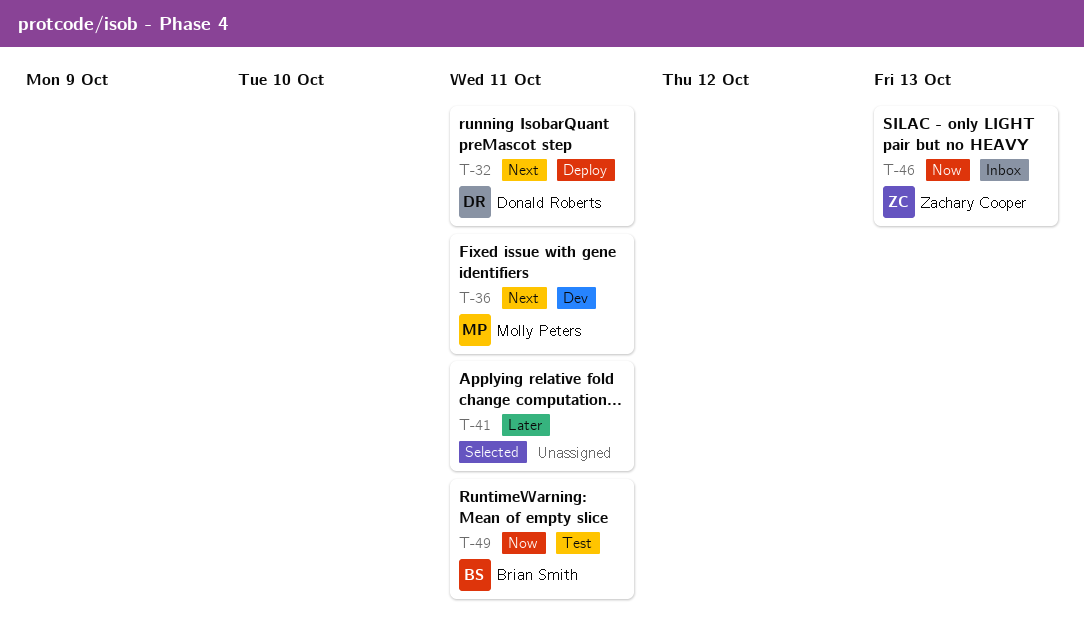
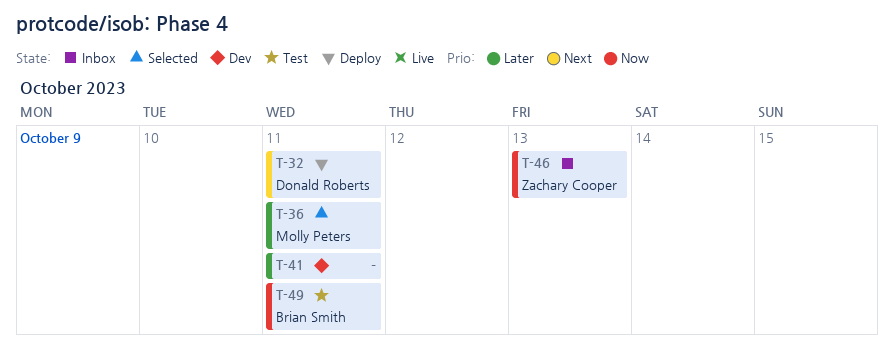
T-36, status: Dev -> Selected
T-36, priority: Next -> Later
T-41, status: Selected -> Dev

